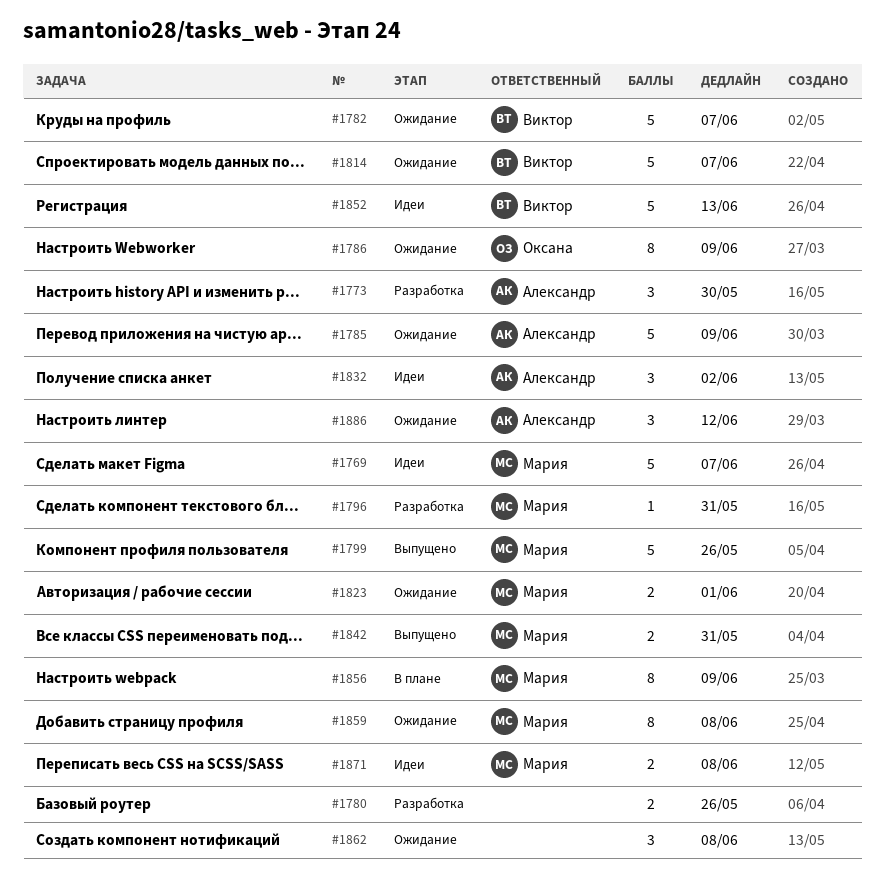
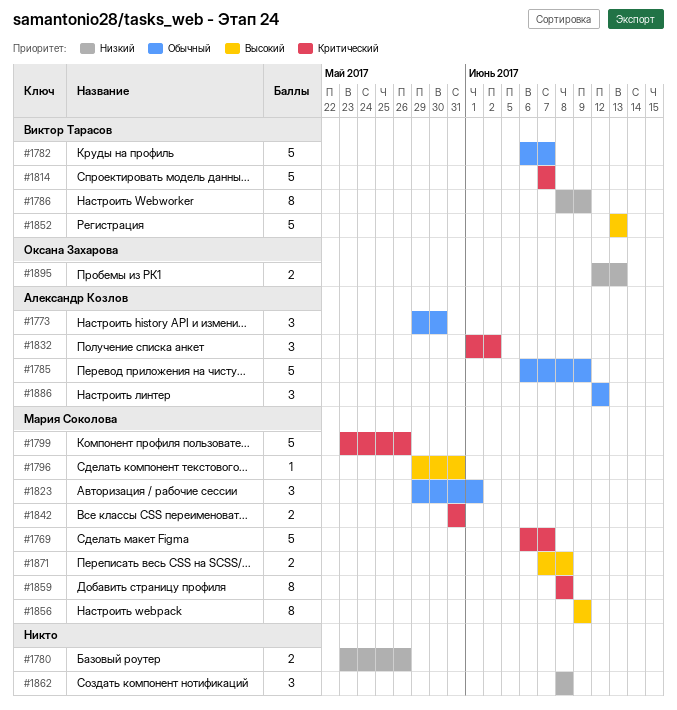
#1786, owner: Оксана Захарова -> Виктор Тарасов
#1823, estimate: 2 -> 3
#1895: none -> present

